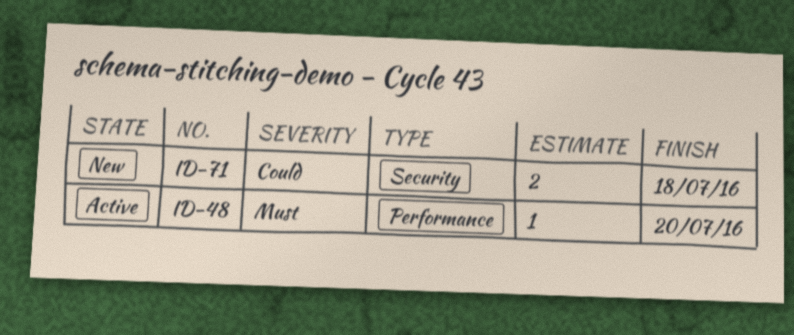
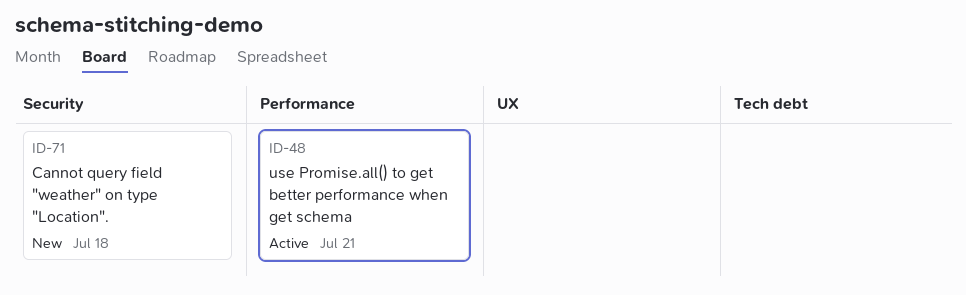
ID-48, due: Jul 20 -> Jul 21

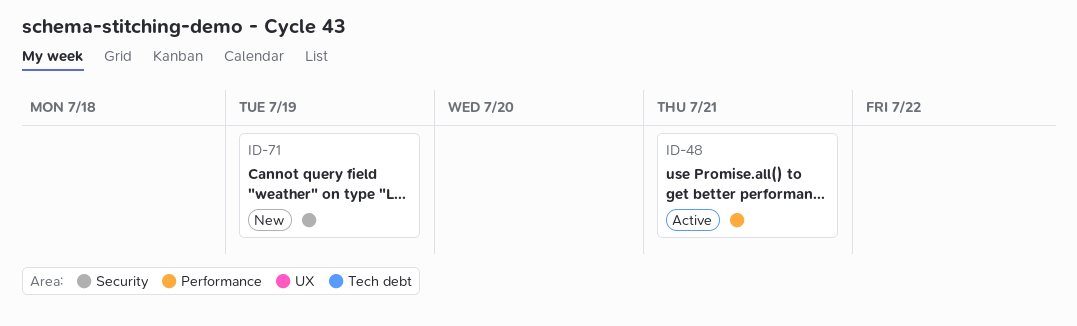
ID-71, due: Jul 18 -> Jul 19

